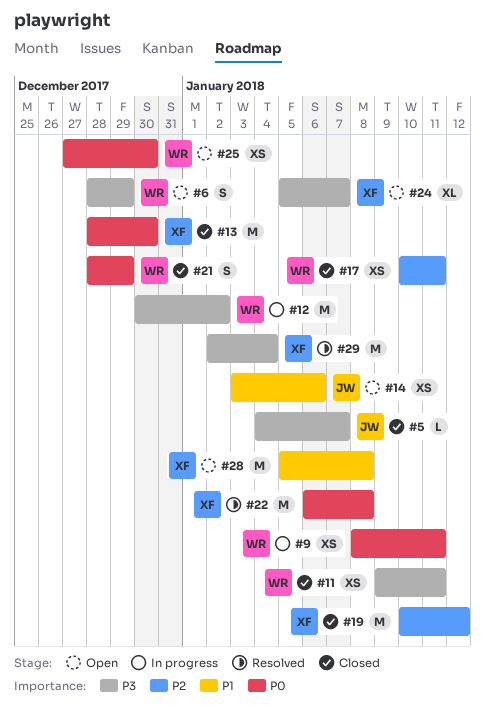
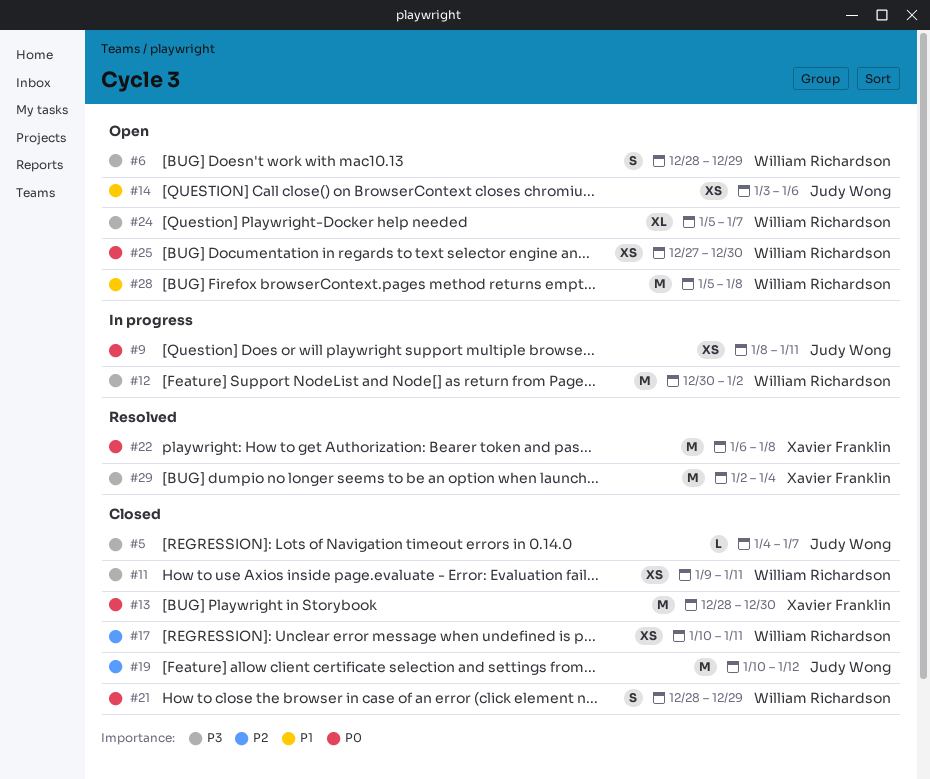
#9, owner: William Richardson -> Judy Wong
#19, owner: Xavier Franklin -> Judy Wong
#24, owner: Xavier Franklin -> William Richardson
#28, owner: Xavier Franklin -> William Richardson

